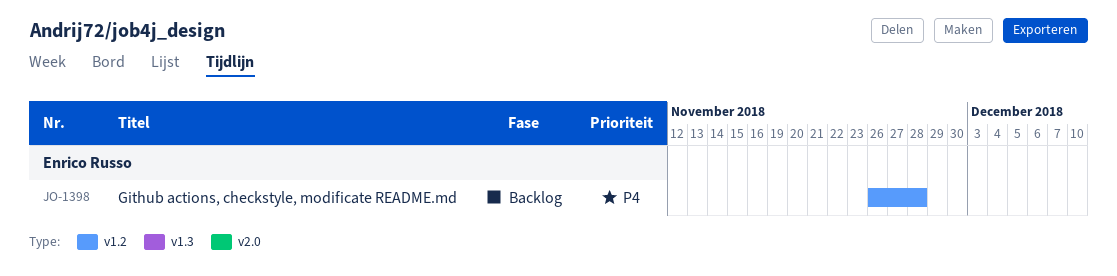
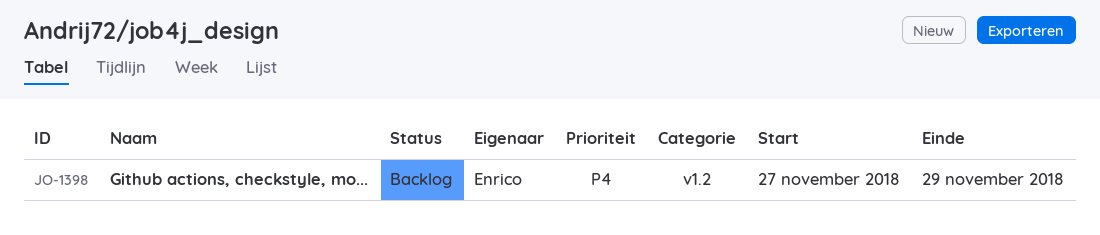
JO-1398, start: Nov 26 -> Nov 27
JO-1398, due: Nov 28 -> Nov 29

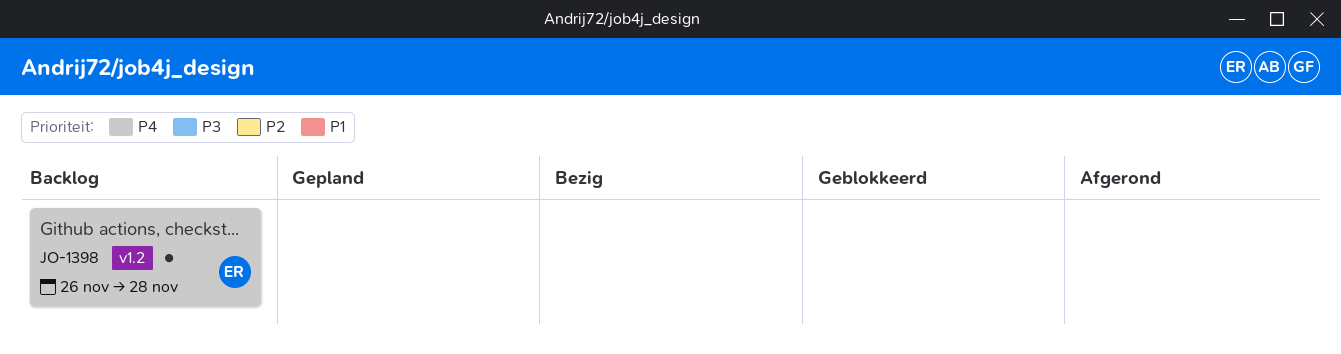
JO-1398, start: Nov 27 -> Nov 26
JO-1398, due: Nov 29 -> Nov 28

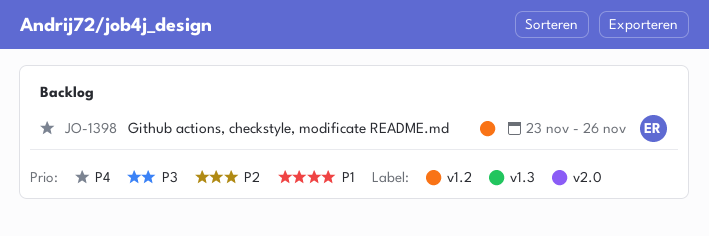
JO-1398, start: Nov 26 -> Nov 23
JO-1398, due: Nov 28 -> Nov 26

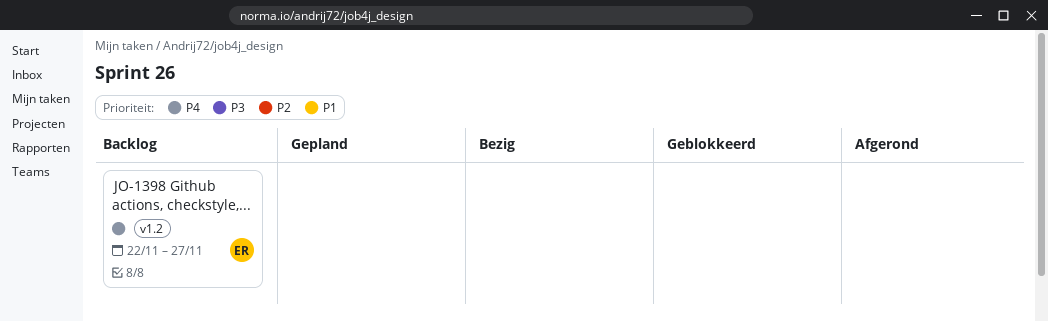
JO-1398, start: Nov 23 -> Nov 22
JO-1398, due: Nov 26 -> Nov 27

